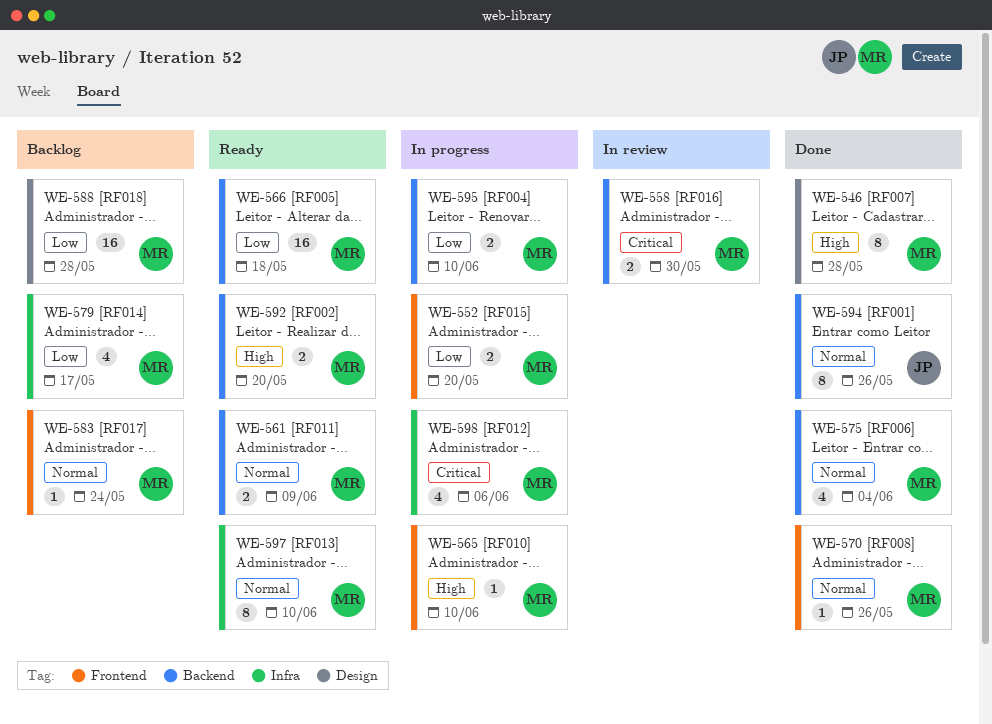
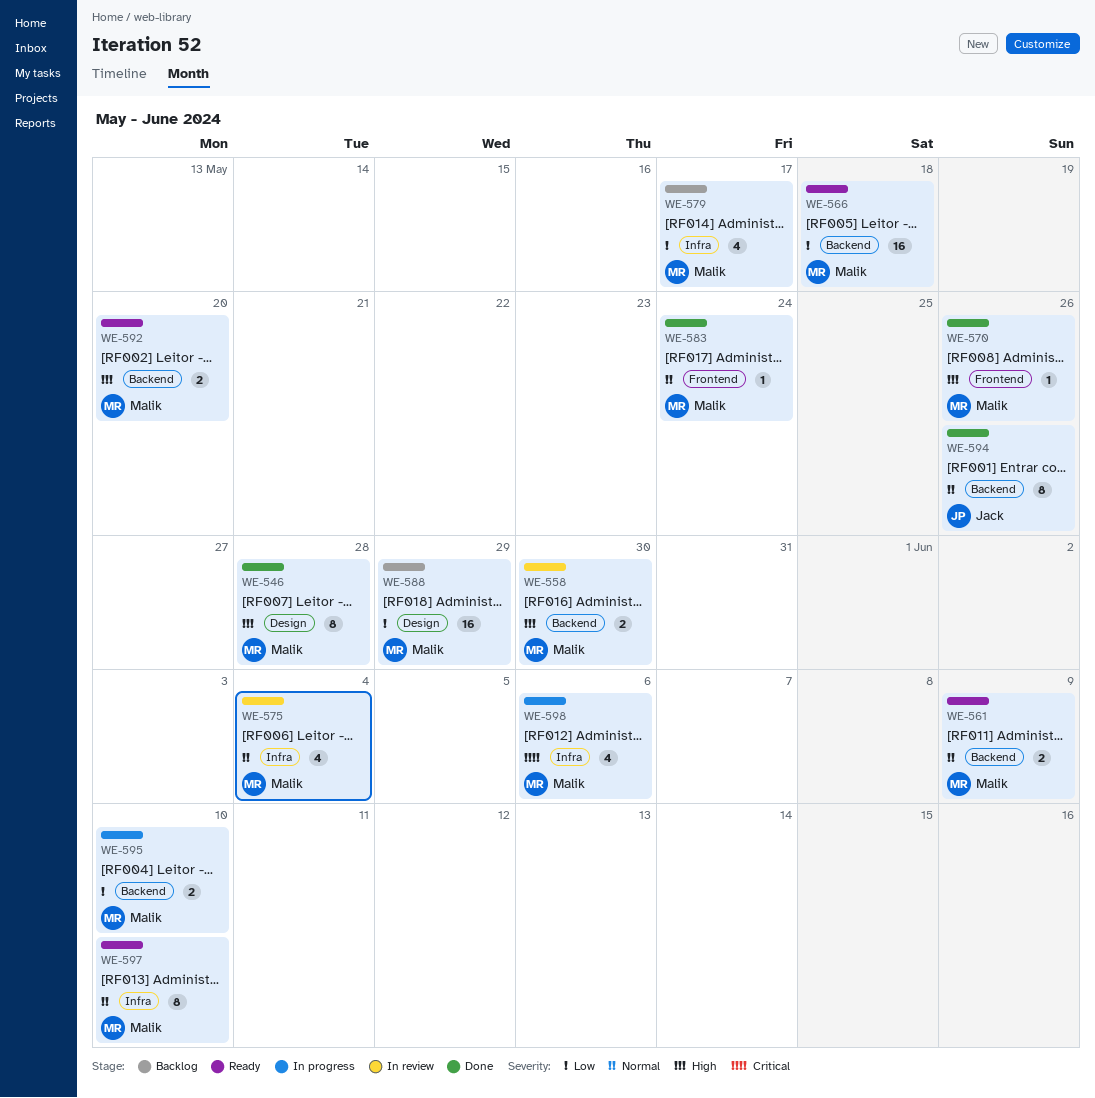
WE-552: present -> none
WE-558, priority: Critical -> High
WE-565: present -> none
WE-570, priority: Normal -> High
WE-575, status: Done -> In review
WE-575, label: Backend -> Infra
WE-583, status: Backlog -> Done
WE-588, due: May 28 -> May 29

